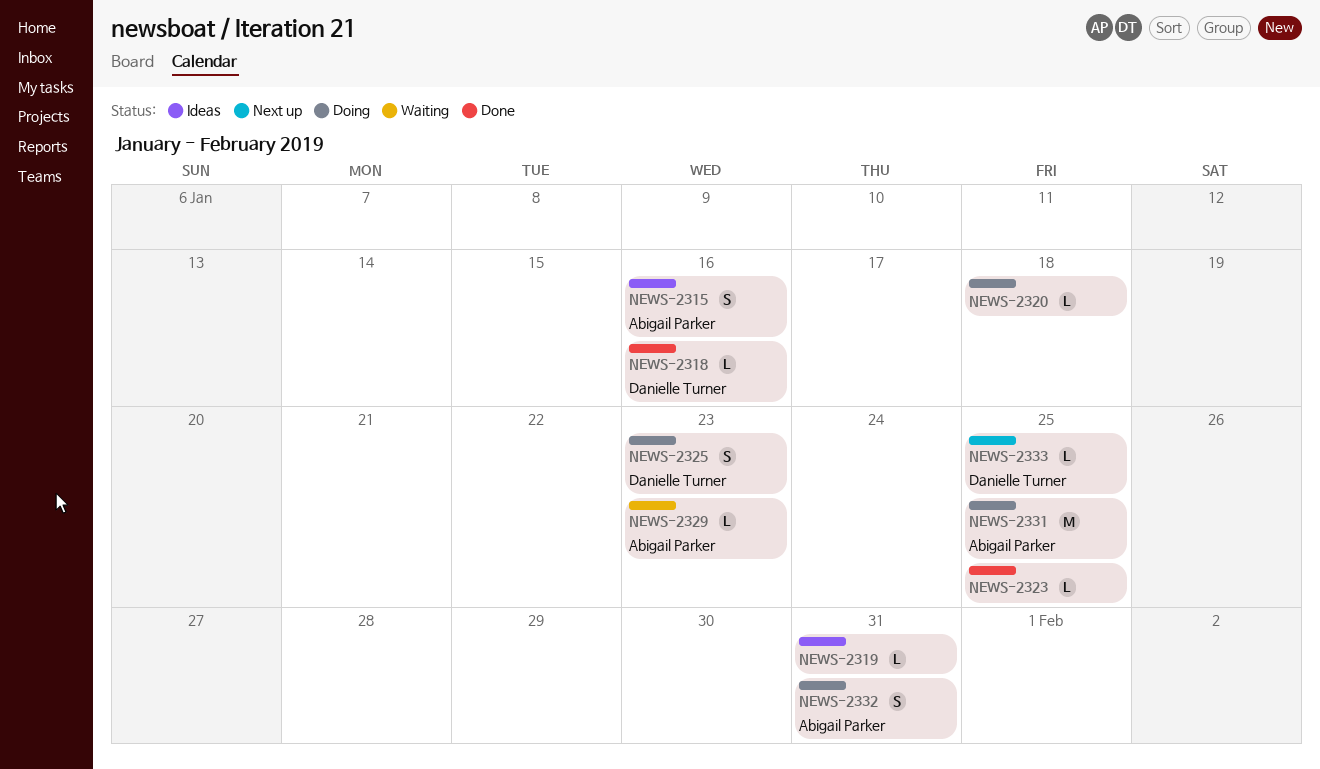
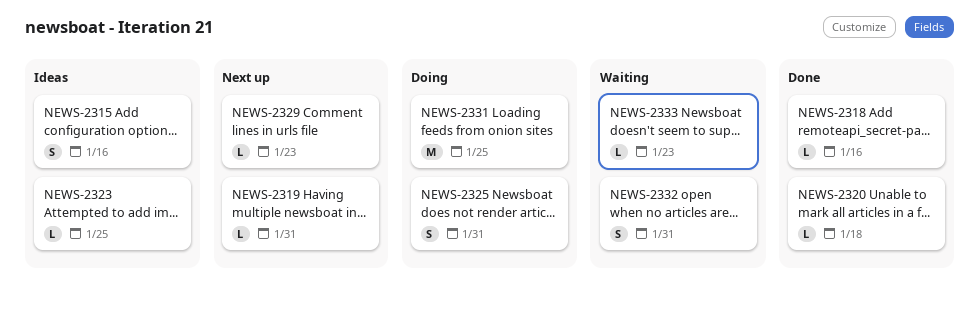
NEWS-2319, status: Ideas -> Next up
NEWS-2320, status: Doing -> Done
NEWS-2323, status: Done -> Ideas
NEWS-2325, due: Jan 23 -> Jan 31
NEWS-2329, status: Waiting -> Next up
NEWS-2332, status: Doing -> Waiting
NEWS-2333, status: Next up -> Waiting
NEWS-2333, due: Jan 25 -> Jan 23

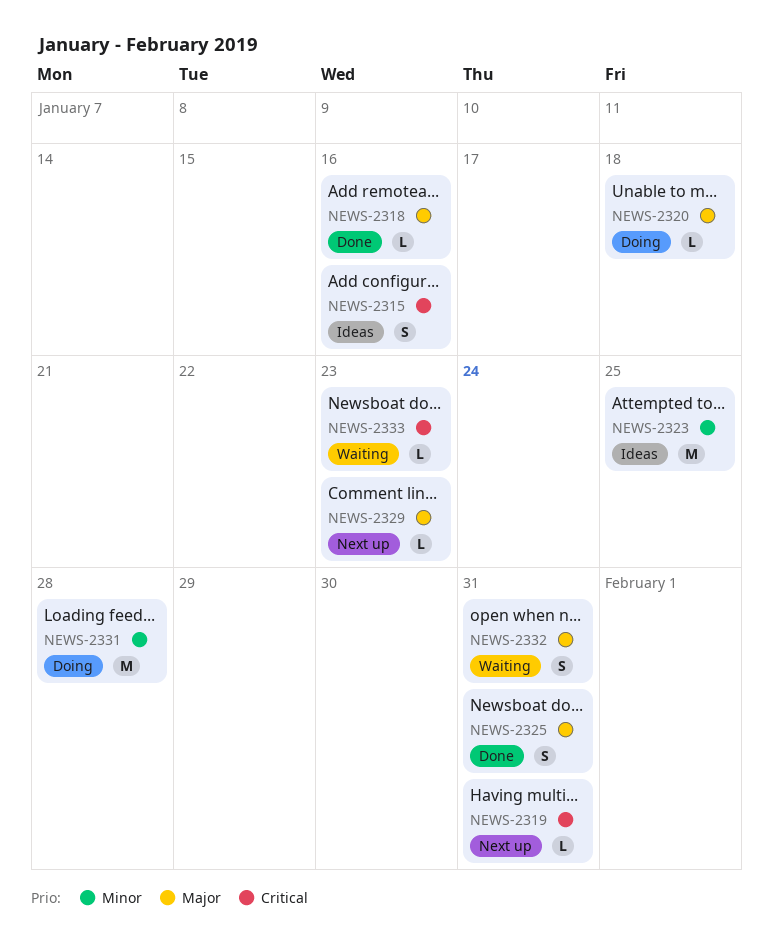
NEWS-2320, status: Done -> Doing
NEWS-2323, estimate: L -> M
NEWS-2325, status: Doing -> Done
NEWS-2331, due: Jan 25 -> Jan 28

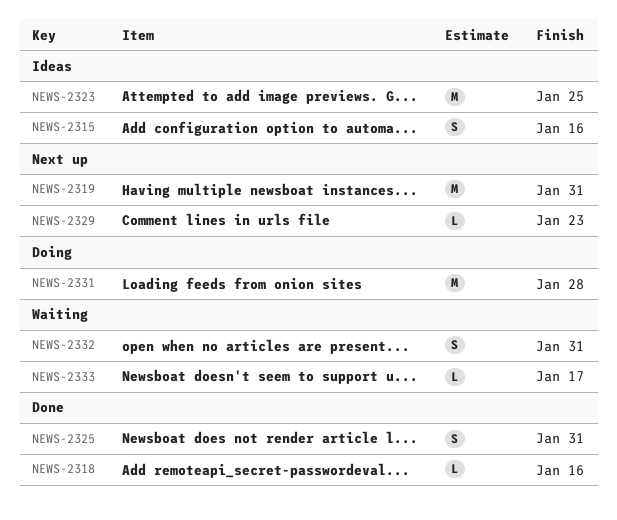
NEWS-2319, estimate: L -> M
NEWS-2320: present -> none
NEWS-2333, due: Jan 23 -> Jan 17

